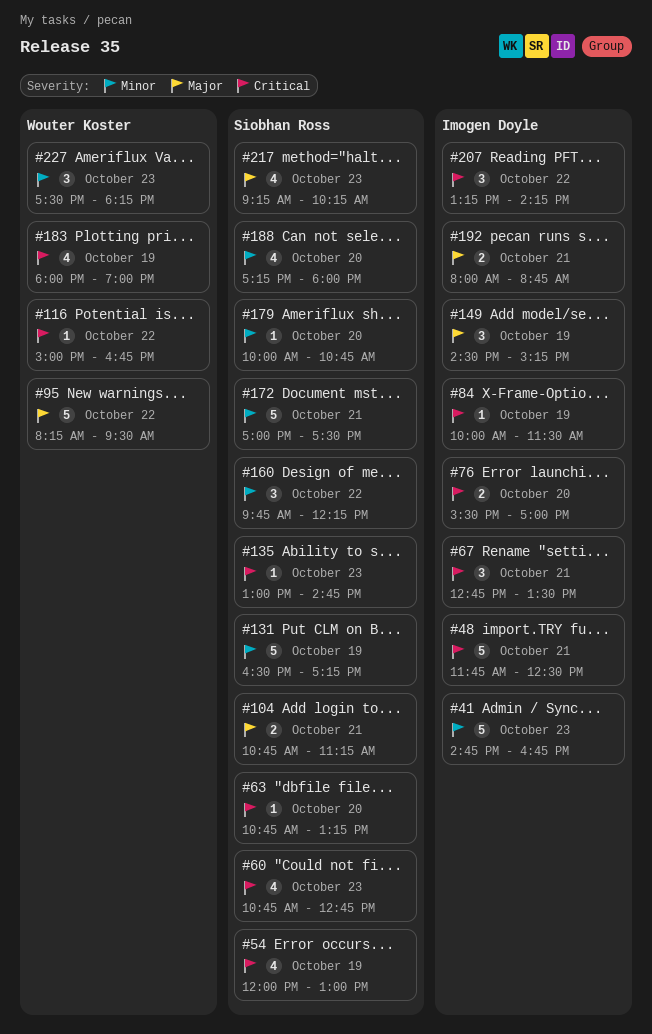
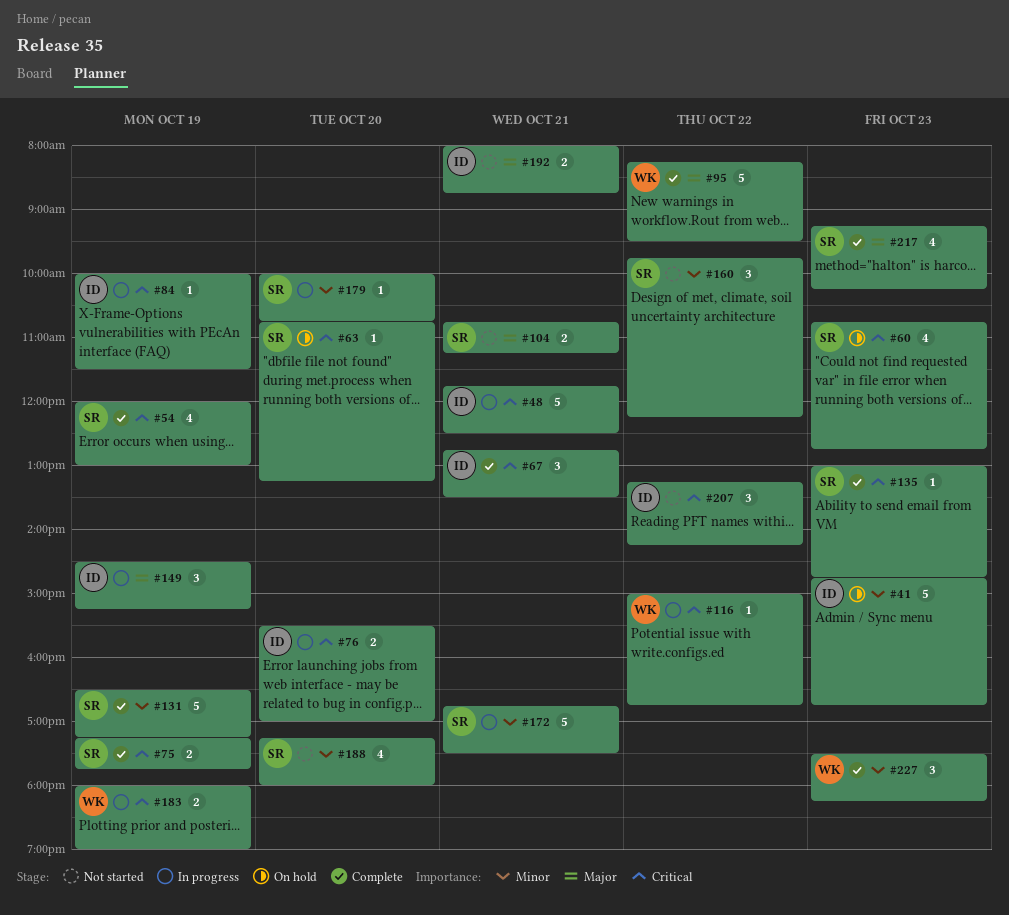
#75: none -> present
#172, begins: 17:00 -> 16:45
#183, estimate: 4 -> 2

